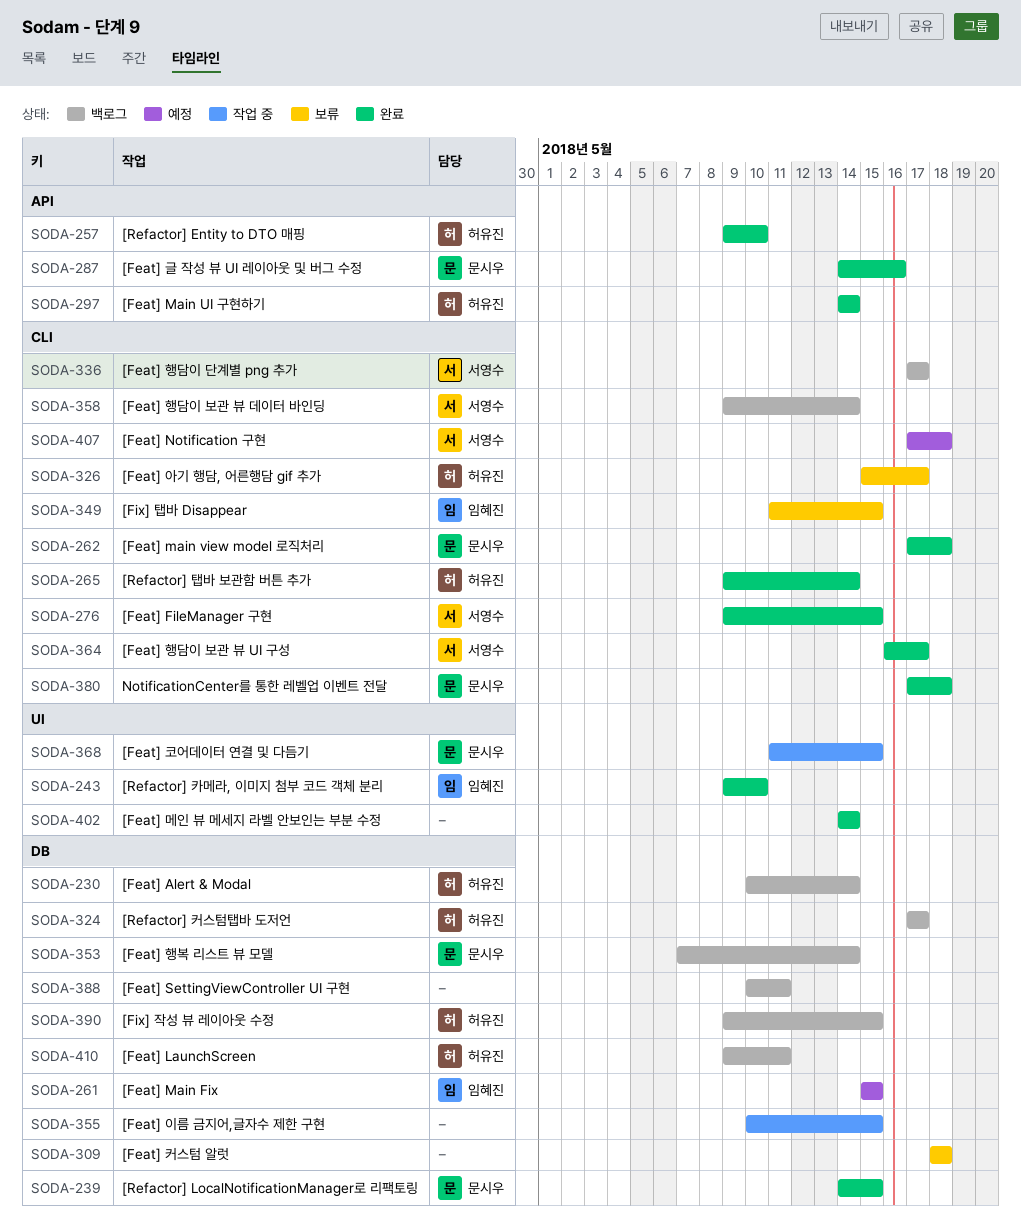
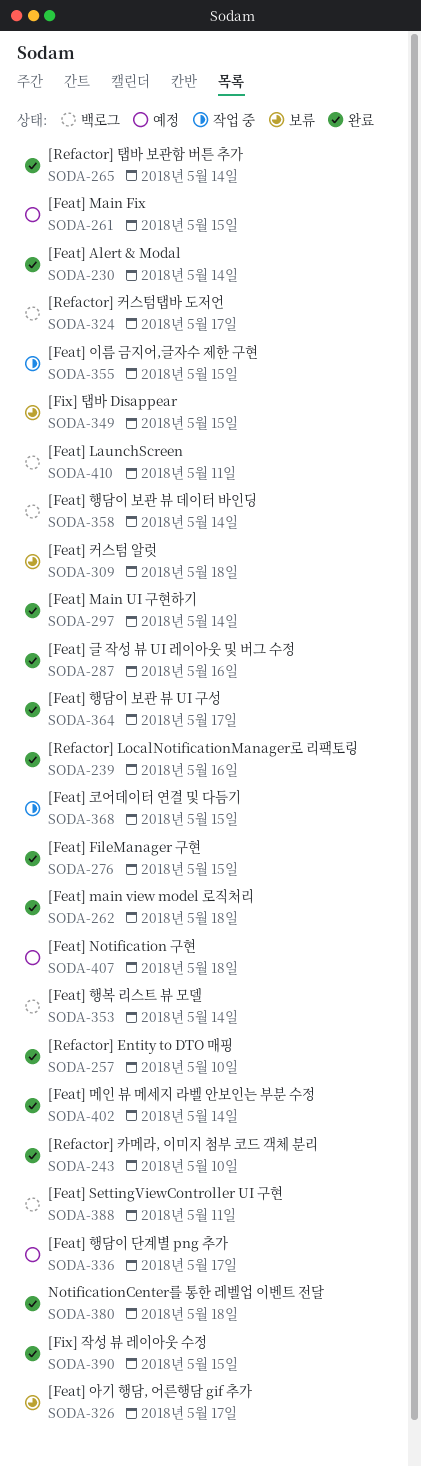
SODA-230, status: 백로그 -> 완료
SODA-239, due: May 15 -> May 16
SODA-336, status: 백로그 -> 예정
SODA-390, status: 백로그 -> 완료

